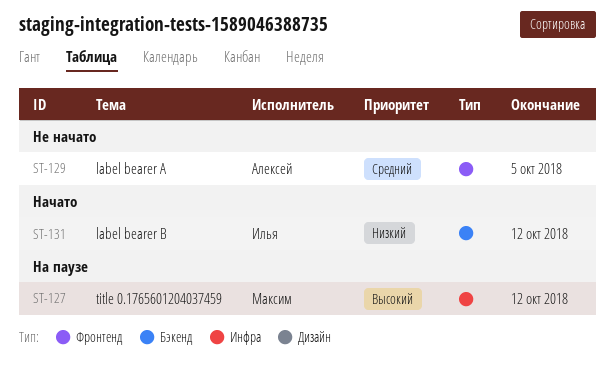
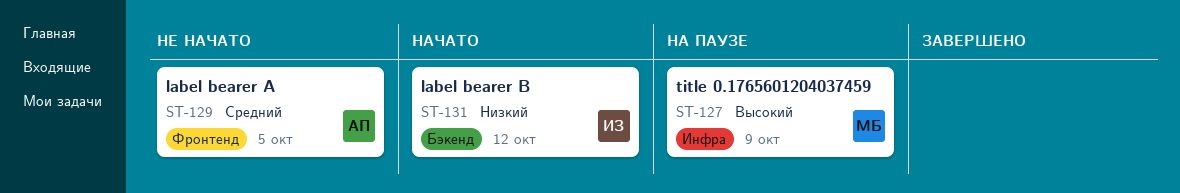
ST-127, due: Oct 12 -> Oct 9

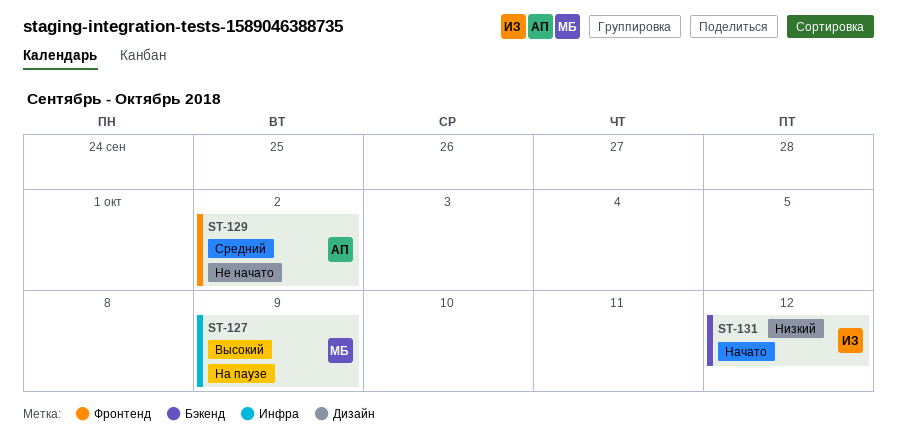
ST-129, due: Oct 5 -> Oct 2

